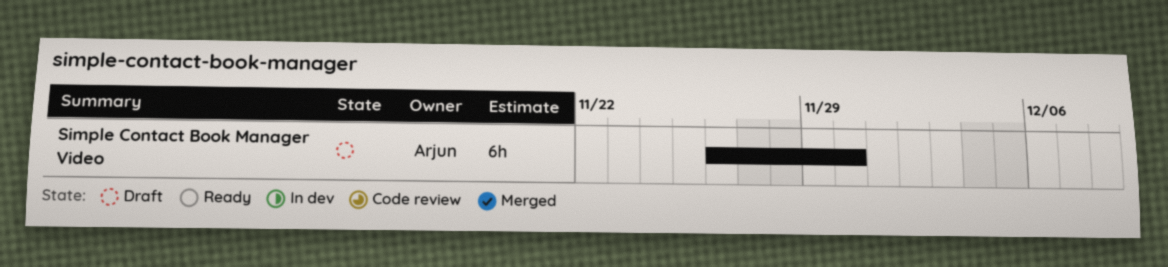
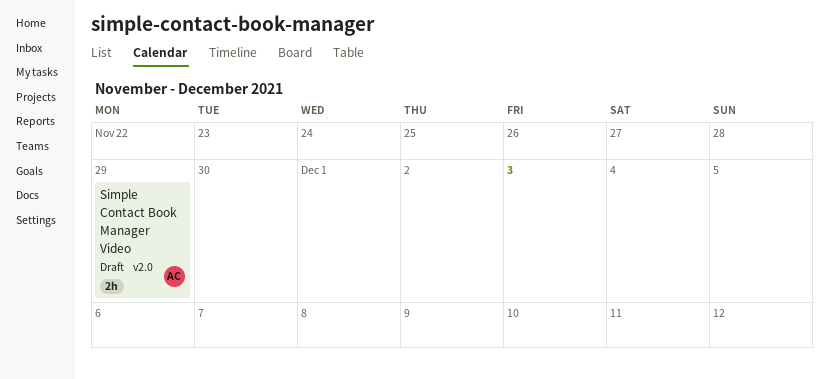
Simple Contact Book Manager Video, estimate: 6h -> 2h
Simple Contact Book Manager Video, due: Nov 30 -> Nov 29

